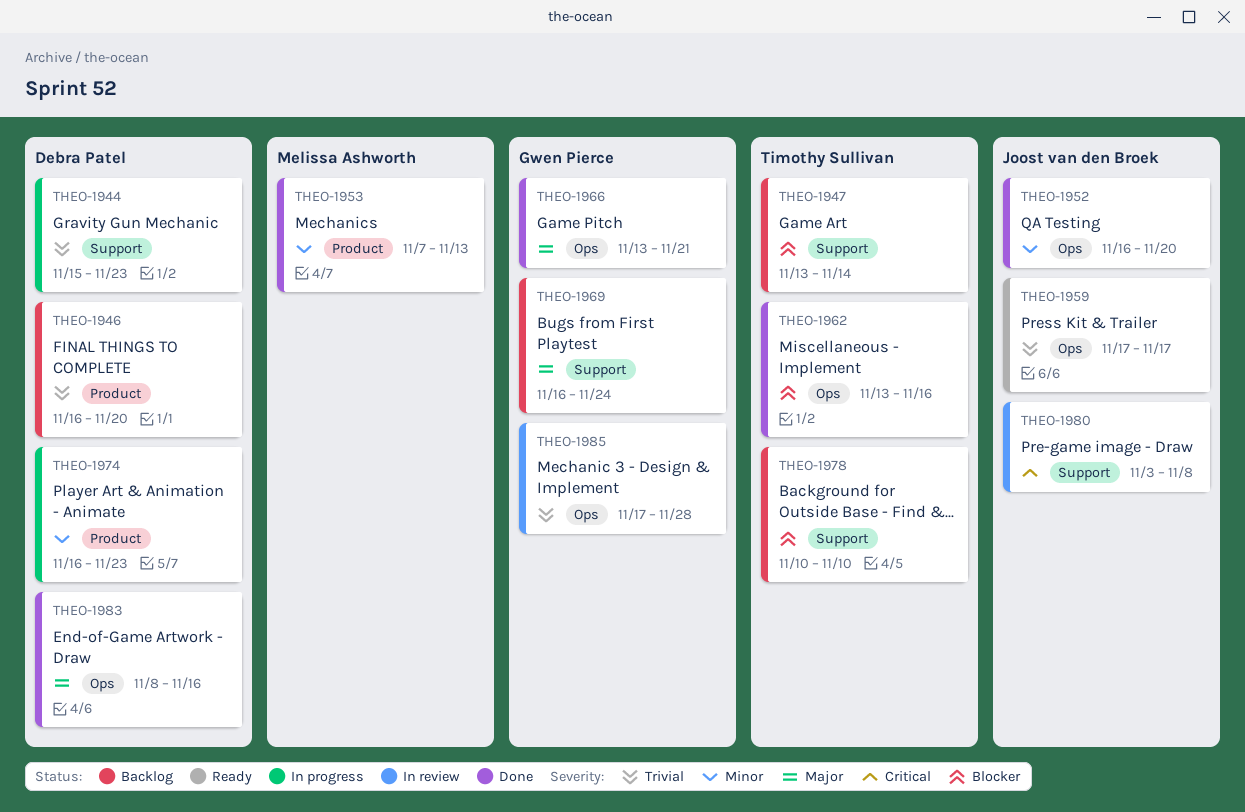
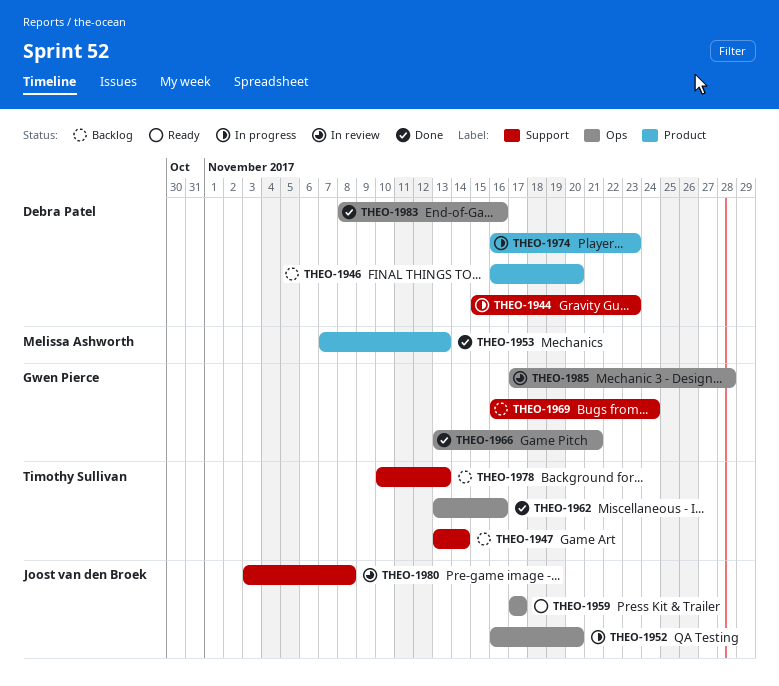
THEO-1952, status: Done -> In progress
THEO-1978, due: Nov 10 -> Nov 13

